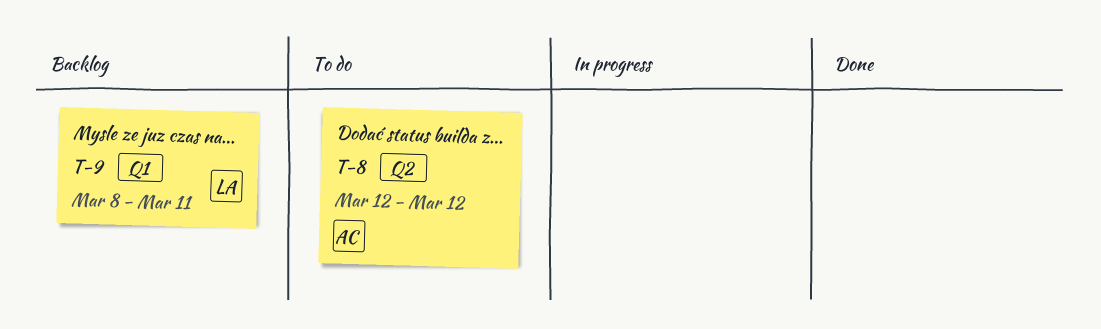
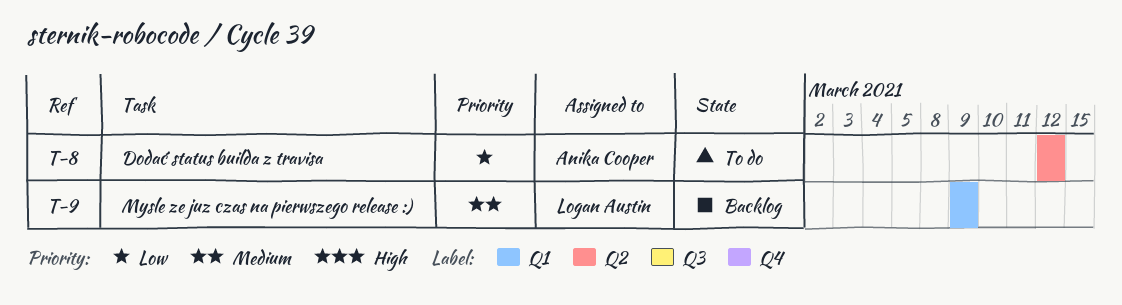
T-9, start: Mar 8 -> Mar 9
T-9, due: Mar 11 -> Mar 9

